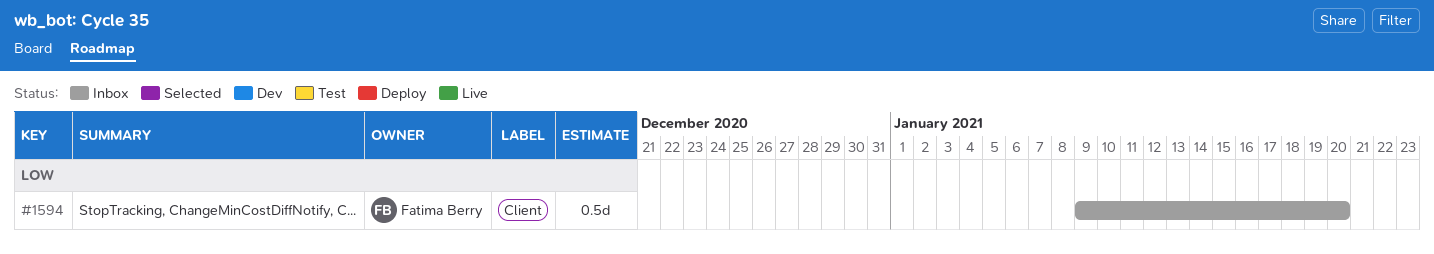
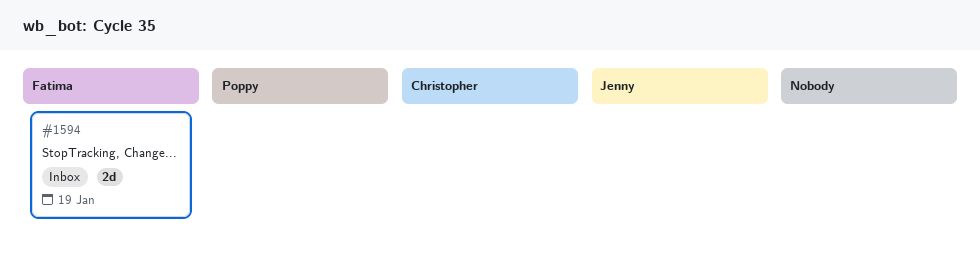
#1594, estimate: 0.5d -> 2d
#1594, due: Jan 20 -> Jan 19

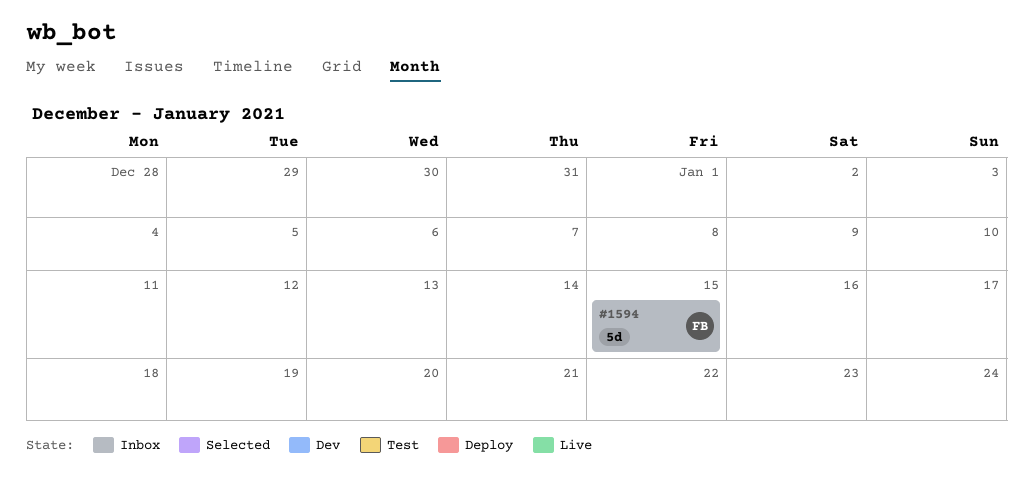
#1594, estimate: 2d -> 5d
#1594, due: Jan 19 -> Jan 15

